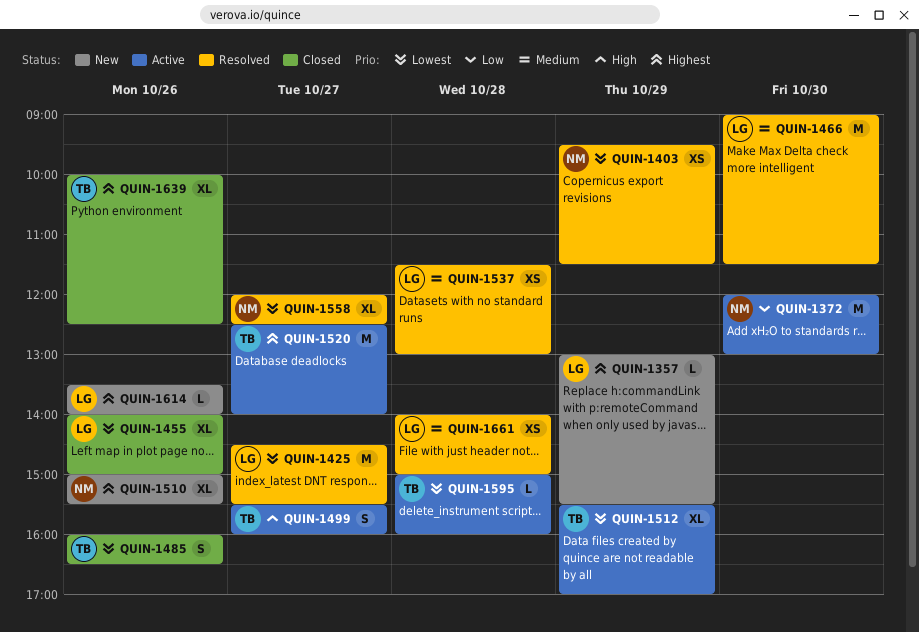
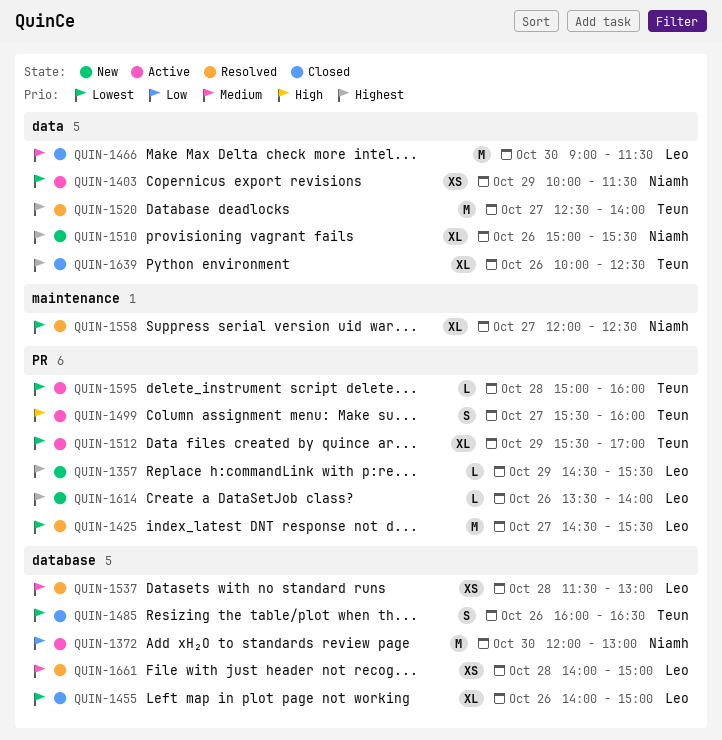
QUIN-1357, begins: 13:00 -> 14:30
QUIN-1403, status: Resolved -> Active
QUIN-1403, begins: 09:30 -> 10:00
QUIN-1466, status: Resolved -> Closed
QUIN-1520, status: Active -> Resolved

